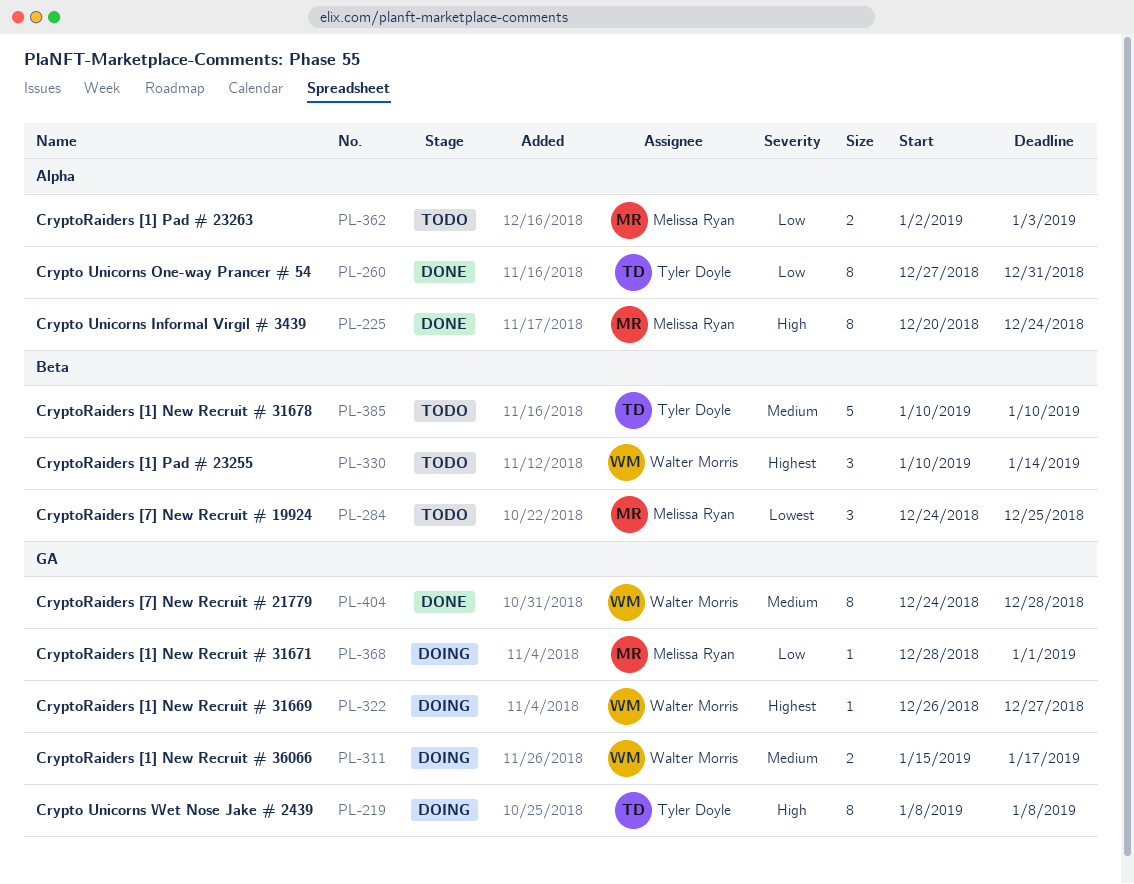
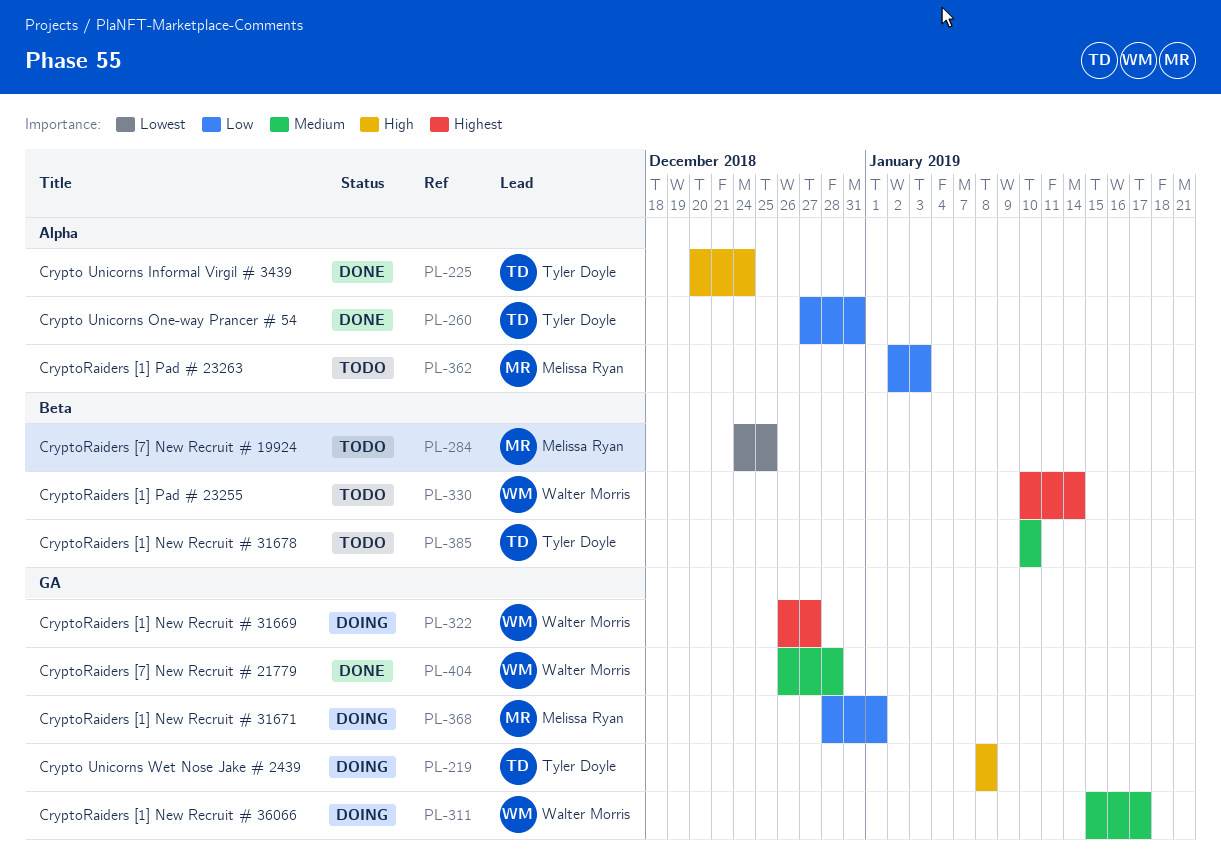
PL-225, owner: Melissa Ryan -> Tyler Doyle
PL-404, start: Dec 24 -> Dec 26

